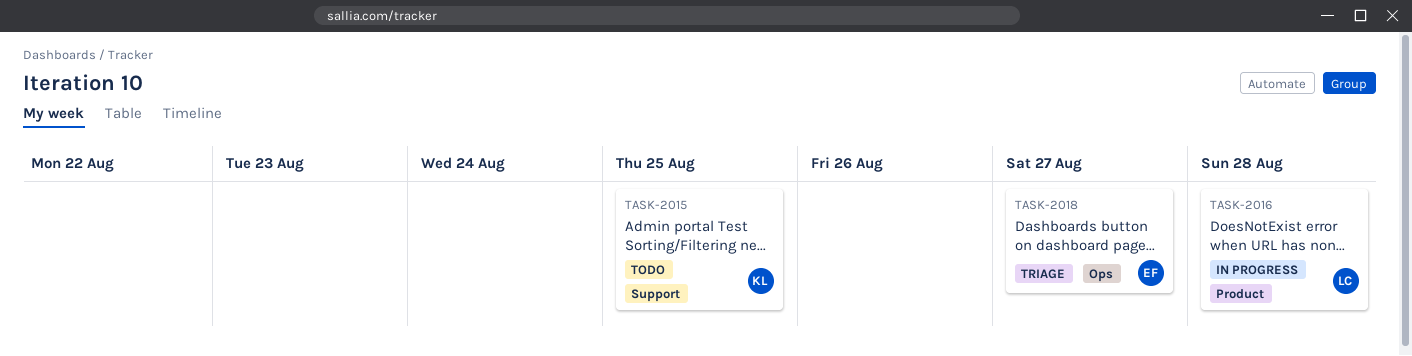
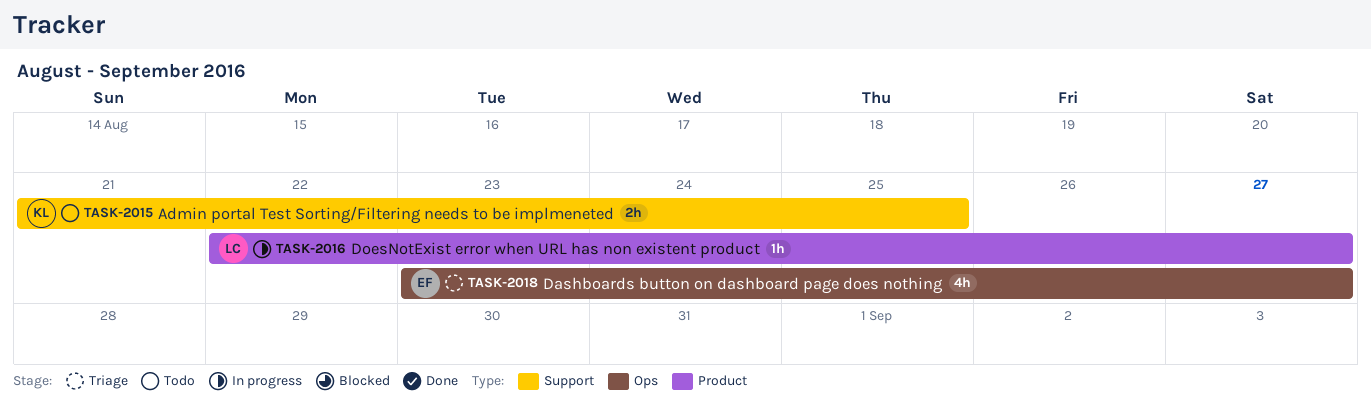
TASK-2016, due: Aug 28 -> Aug 27

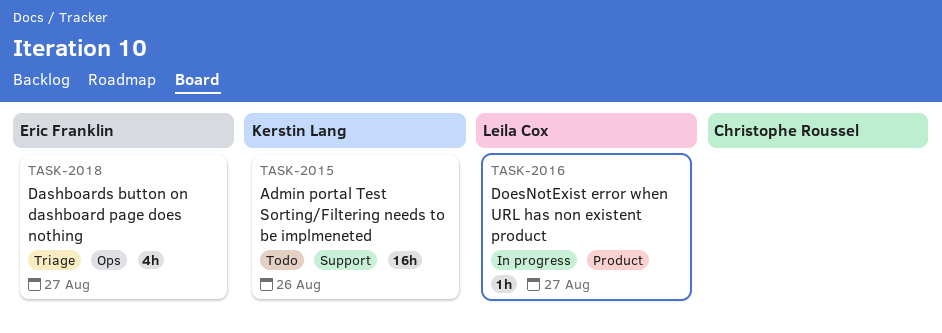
TASK-2015, estimate: 2h -> 16h
TASK-2015, due: Aug 25 -> Aug 26

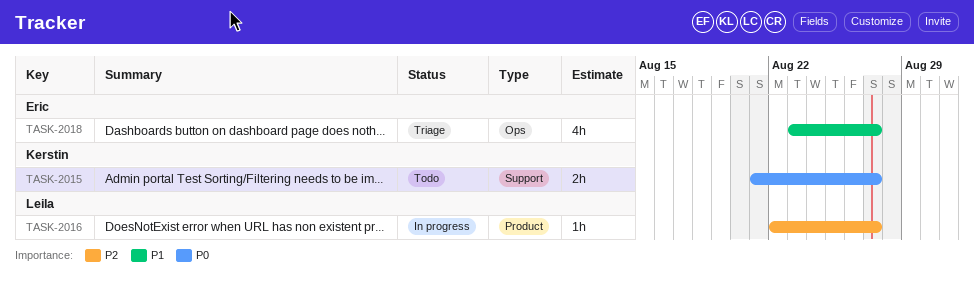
TASK-2015, estimate: 16h -> 2h
TASK-2015, due: Aug 26 -> Aug 27

